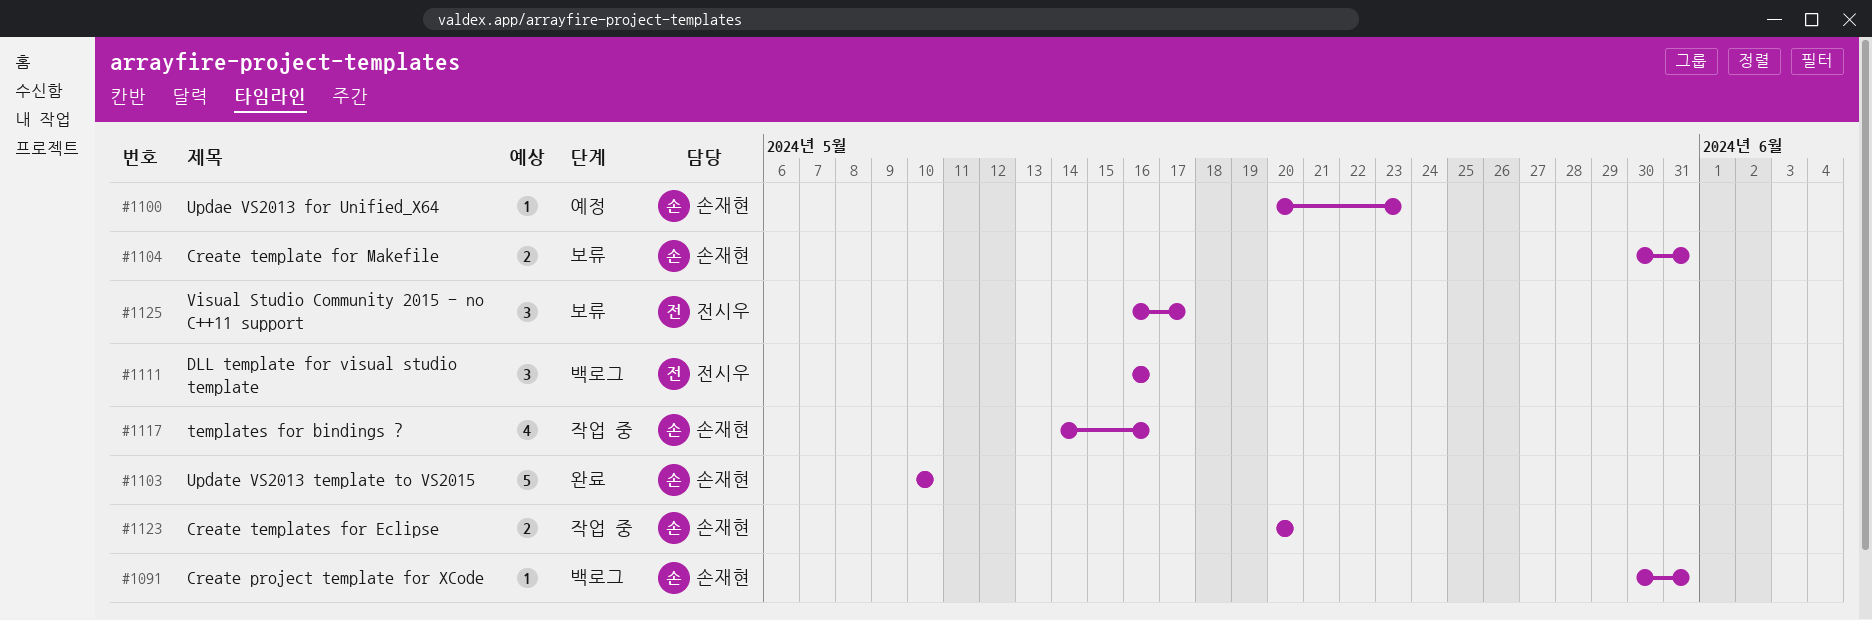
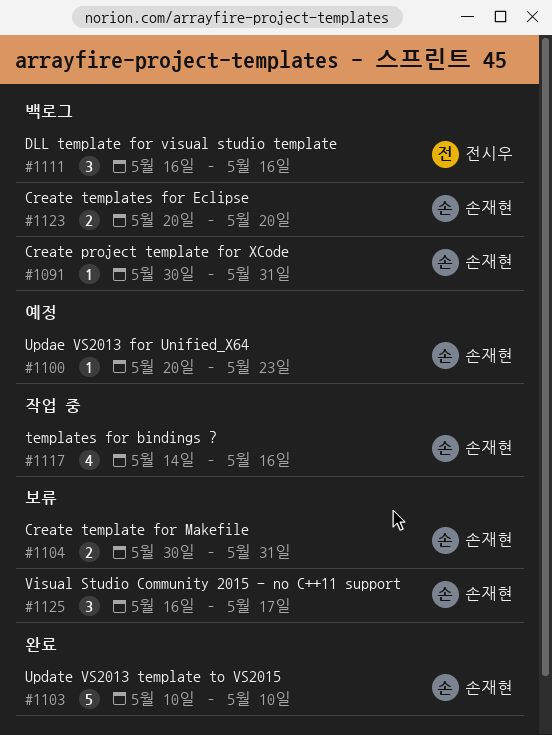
#1123, status: 작업 중 -> 백로그
#1125, owner: 전시우 -> 손재현

